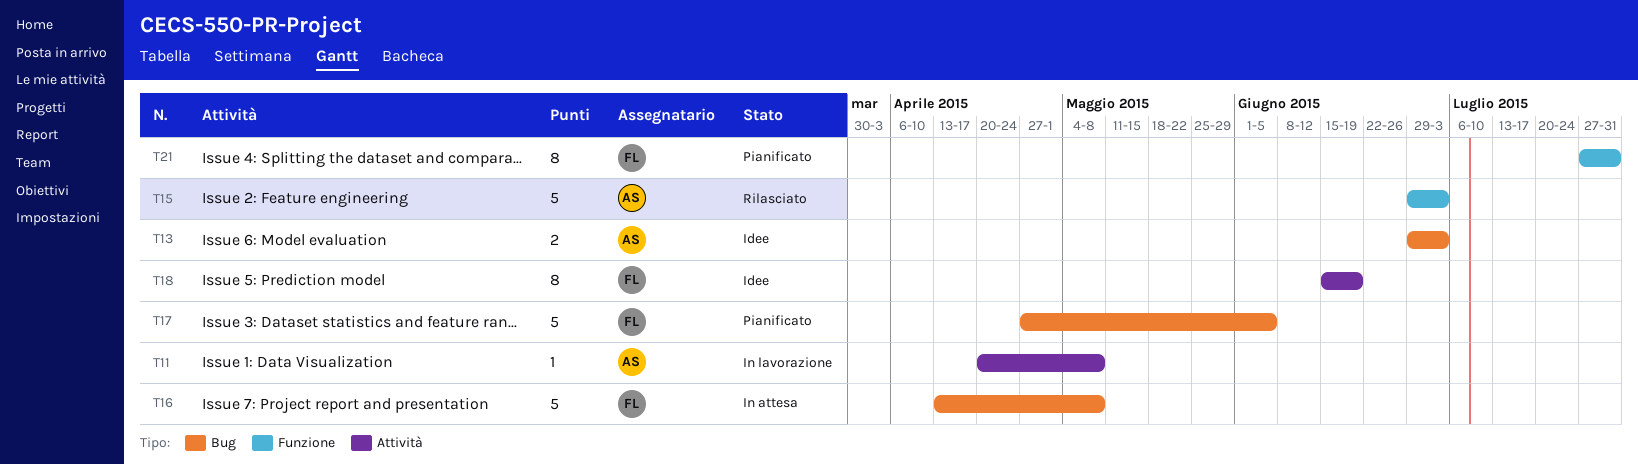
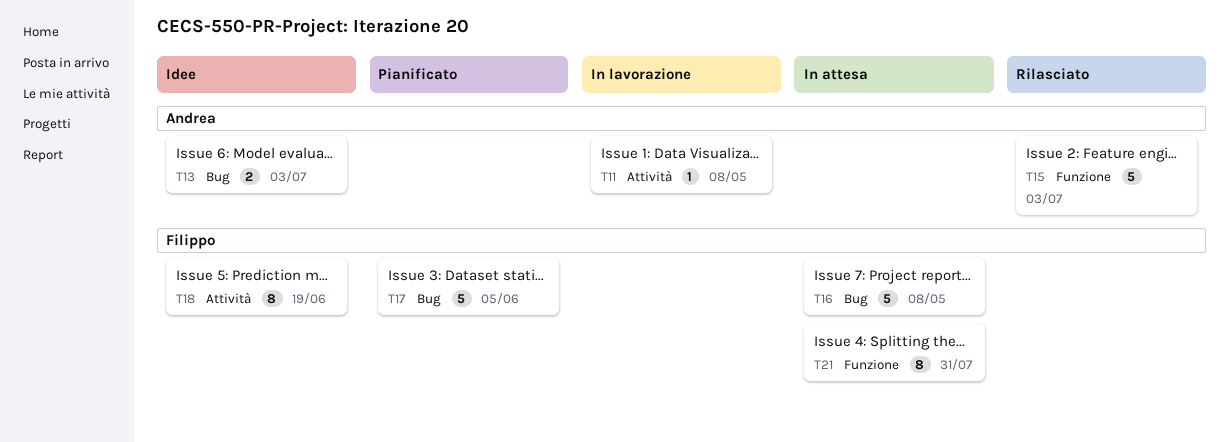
T21, status: Pianificato -> In attesa

